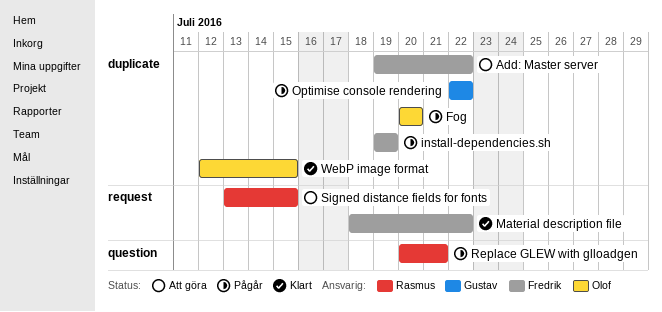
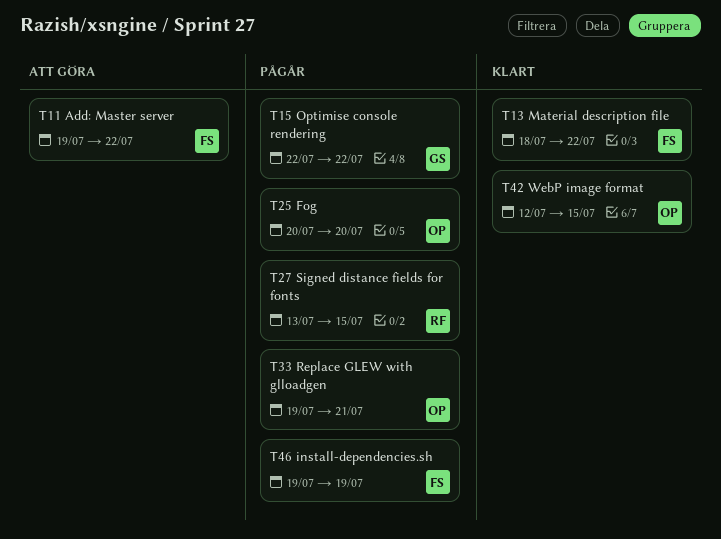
Replace GLEW with glloadgen, owner: Rasmus -> Olof
Replace GLEW with glloadgen, start: Jul 20 -> Jul 19
Signed distance fields for fonts, status: Att göra -> Pågår

